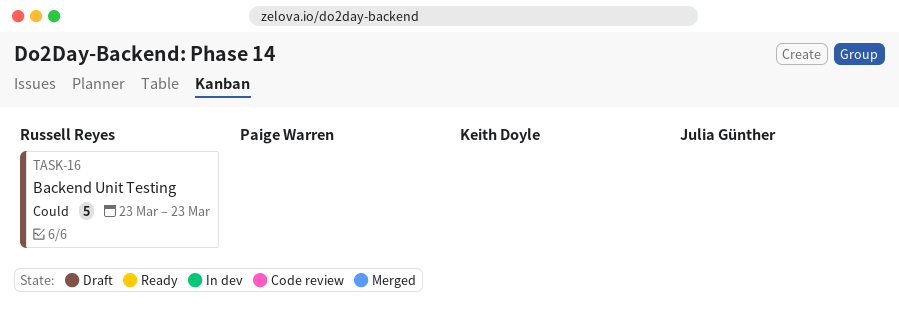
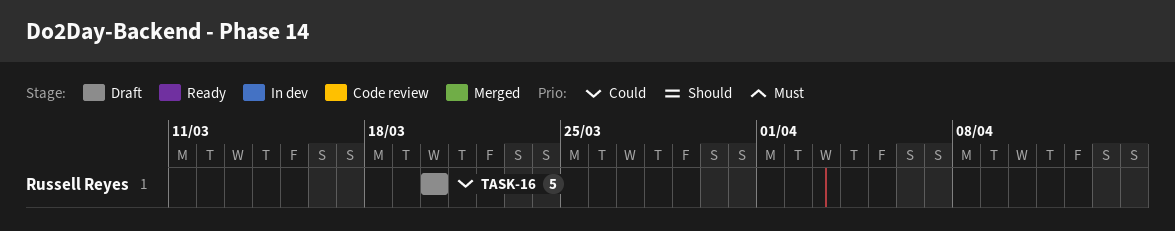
TASK-16, start: Mar 23 -> Mar 20
TASK-16, due: Mar 23 -> Mar 20

